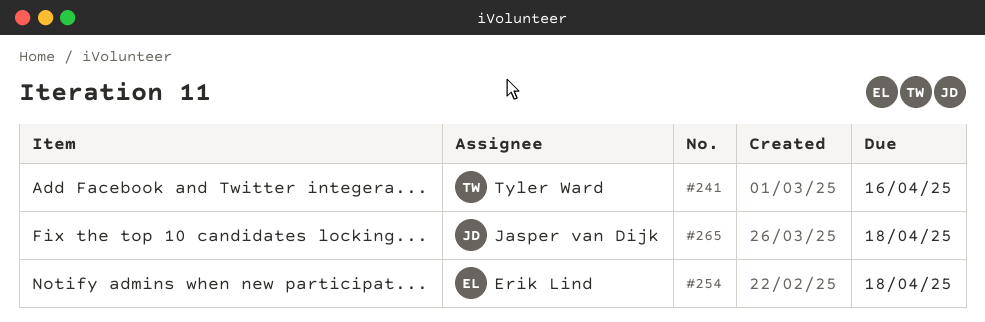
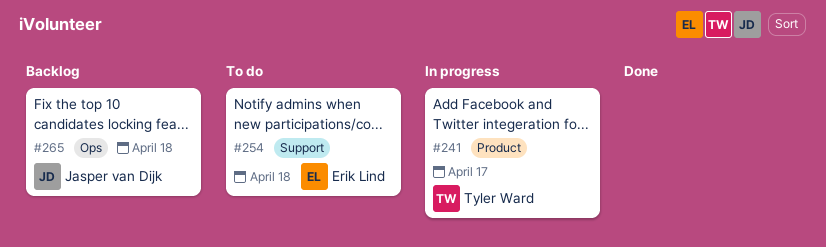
#241, due: Apr 16 -> Apr 17

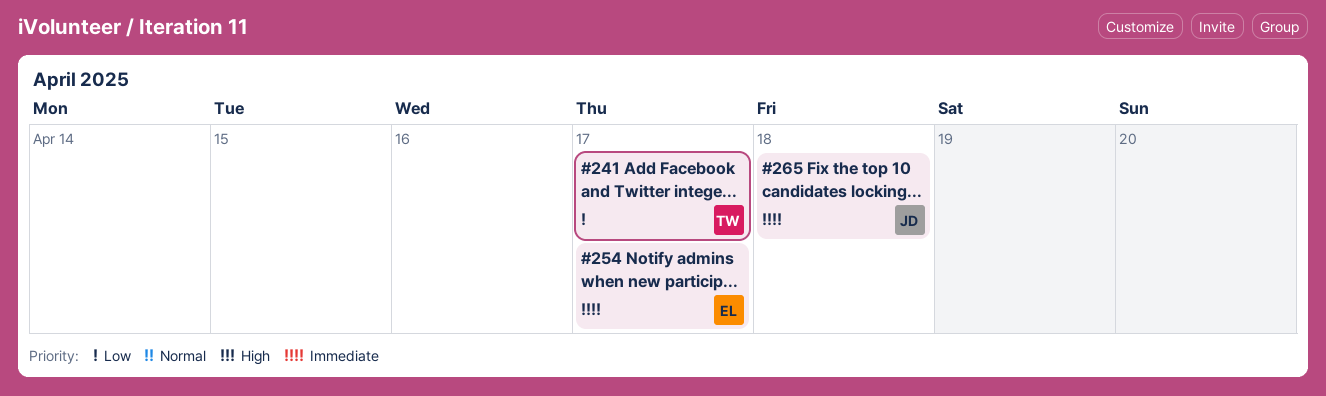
#254, due: Apr 18 -> Apr 17

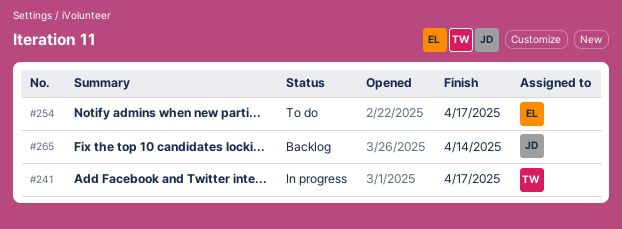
#265, due: Apr 18 -> Apr 14

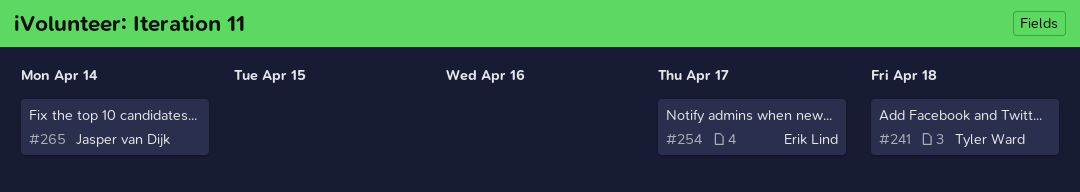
#241, due: Apr 17 -> Apr 18

